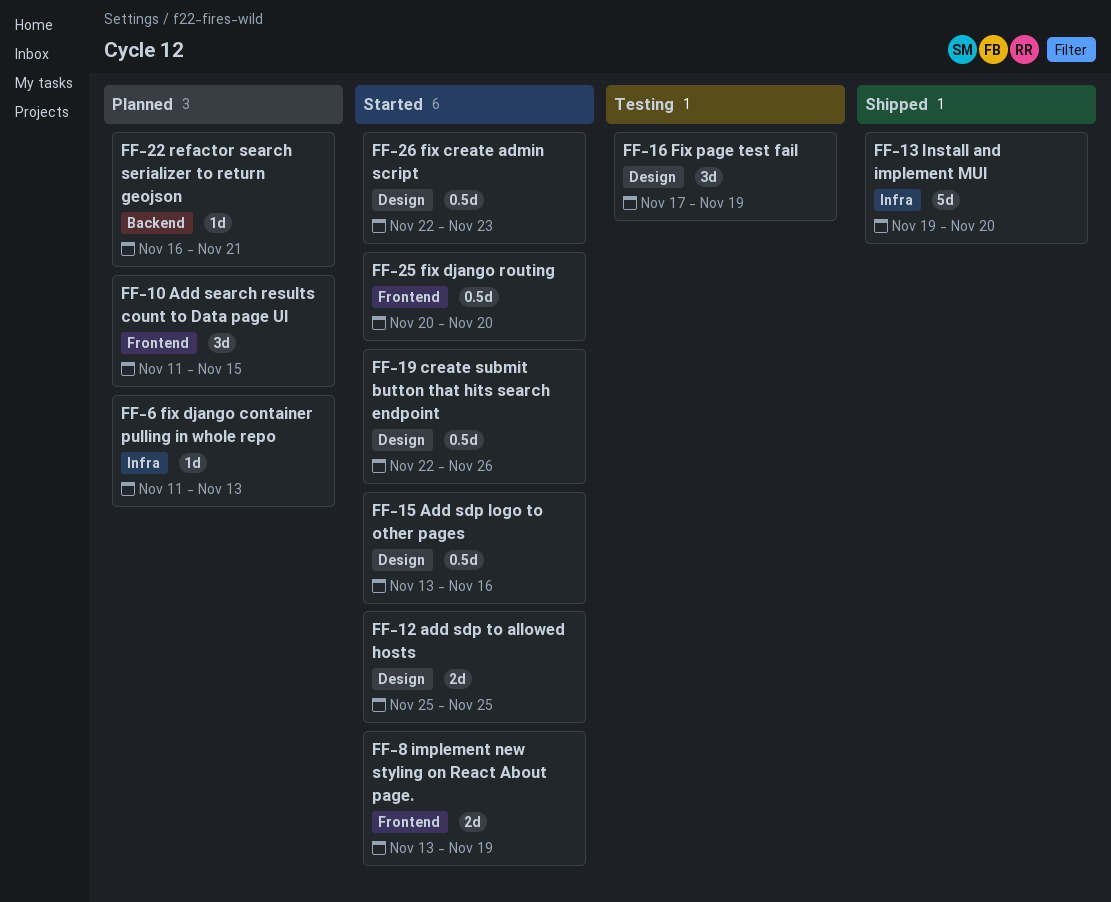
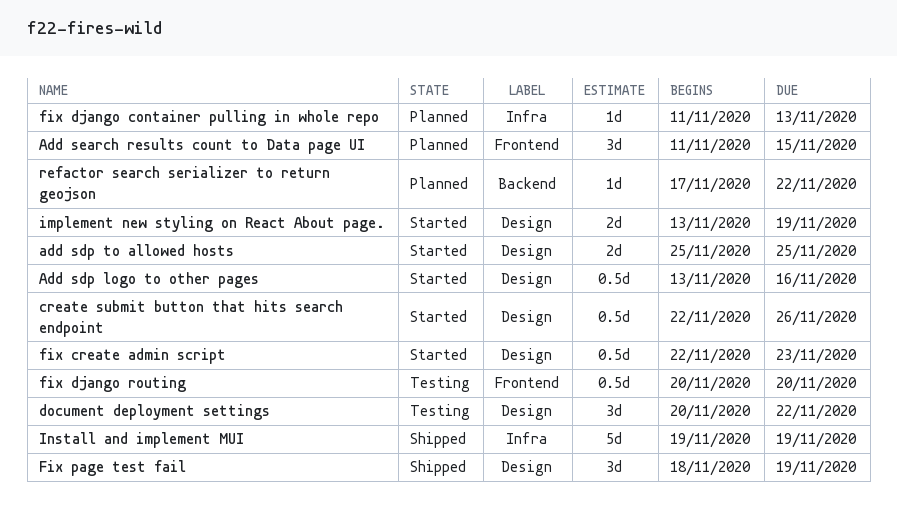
document deployment settings: none -> present
fix django routing, status: Started -> Testing
Fix page test fail, status: Testing -> Shipped
Fix page test fail, start: Nov 17 -> Nov 18
implement new styling on React About page., label: Frontend -> Design
Install and implement MUI, due: Nov 20 -> Nov 19
refactor search serializer to return geojson, start: Nov 16 -> Nov 17
refactor search serializer to return geojson, due: Nov 21 -> Nov 22

